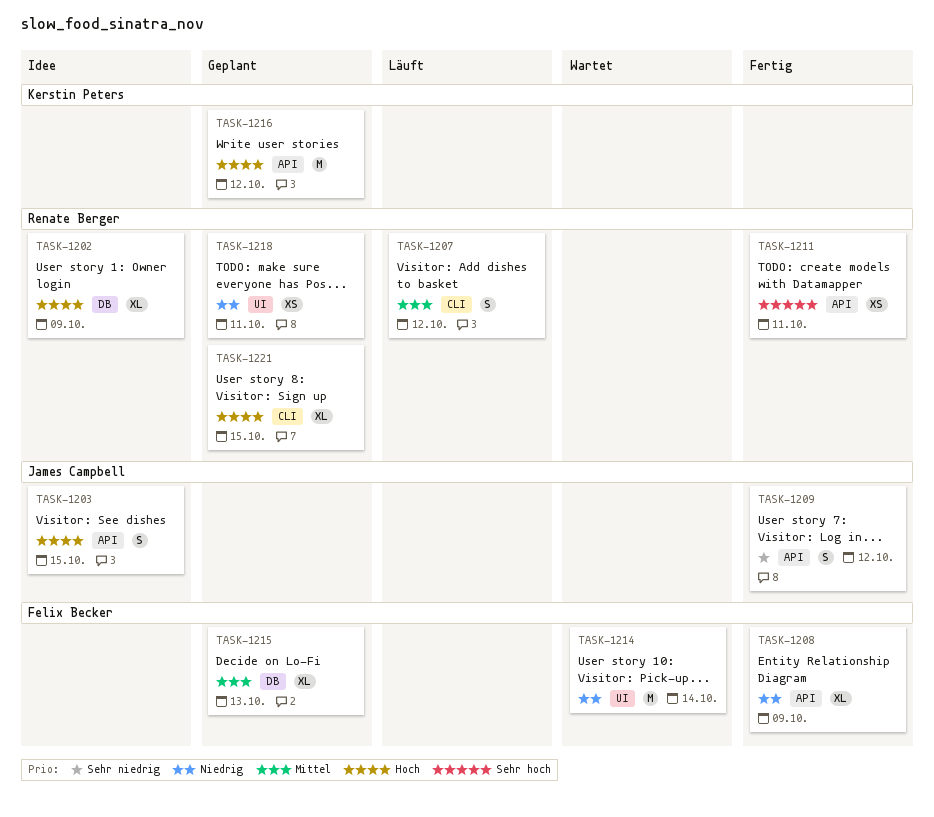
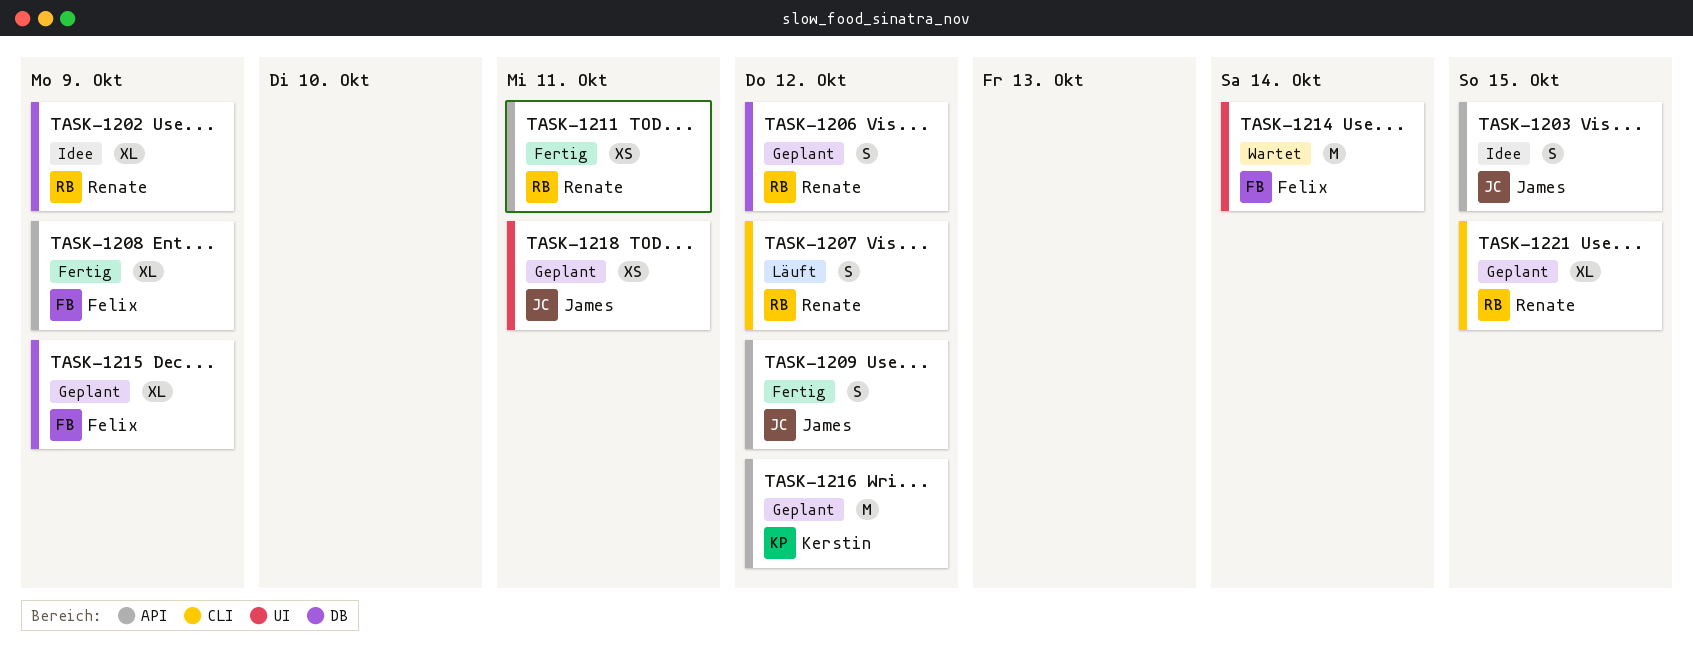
TASK-1206: none -> present
TASK-1215, due: Oct 13 -> Oct 9
TASK-1218, owner: Renate Berger -> James Campbell

